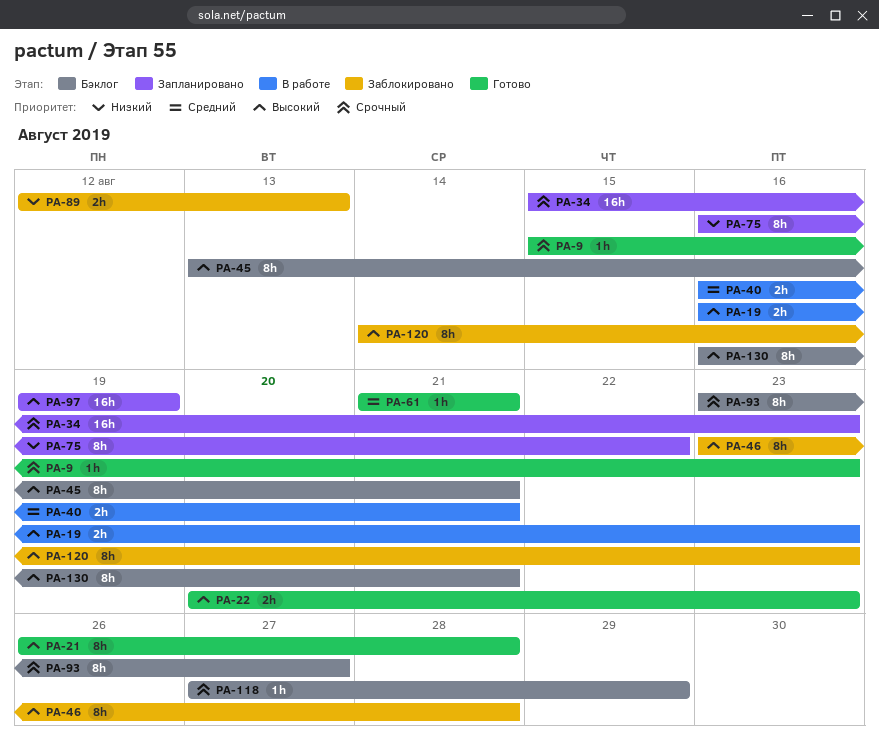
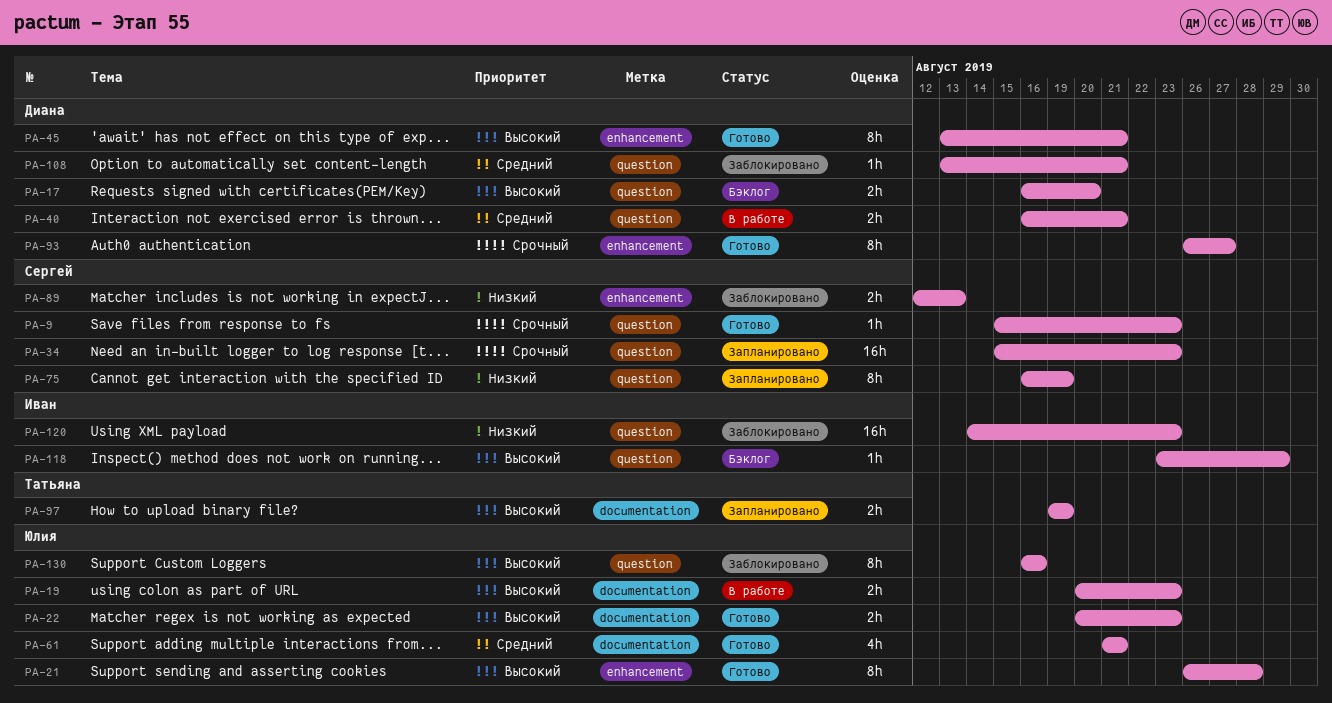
PA-17: none -> present
PA-19, start: Aug 16 -> Aug 20
PA-45, status: Бэклог -> Готово
PA-46: present -> none
PA-61, estimate: 1h -> 4h
PA-75, due: Aug 22 -> Aug 19
PA-93, status: Бэклог -> Готово
PA-93, start: Aug 23 -> Aug 26
PA-97, estimate: 16h -> 2h
PA-108: none -> present
PA-118, priority: Срочный -> Высокий
PA-118, start: Aug 27 -> Aug 23
PA-120, priority: Высокий -> Низкий
PA-120, estimate: 8h -> 16h
PA-130, status: Бэклог -> Заблокировано
PA-130, due: Aug 21 -> Aug 16

